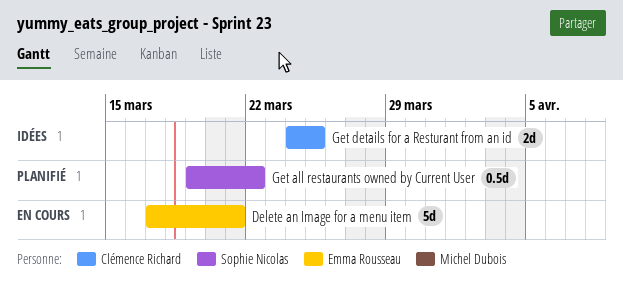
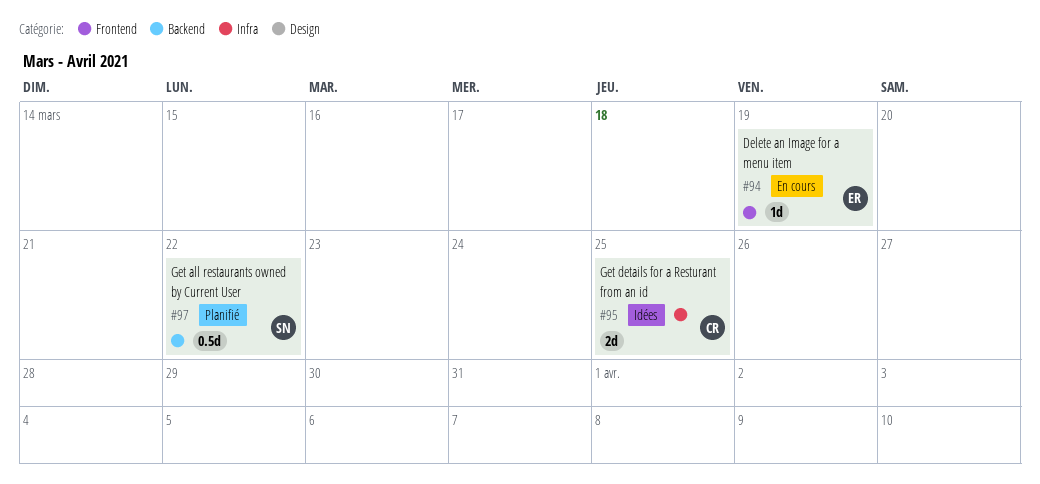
Delete an Image for a menu item, estimate: 5d -> 1d
Delete an Image for a menu item, due: Mar 21 -> Mar 19

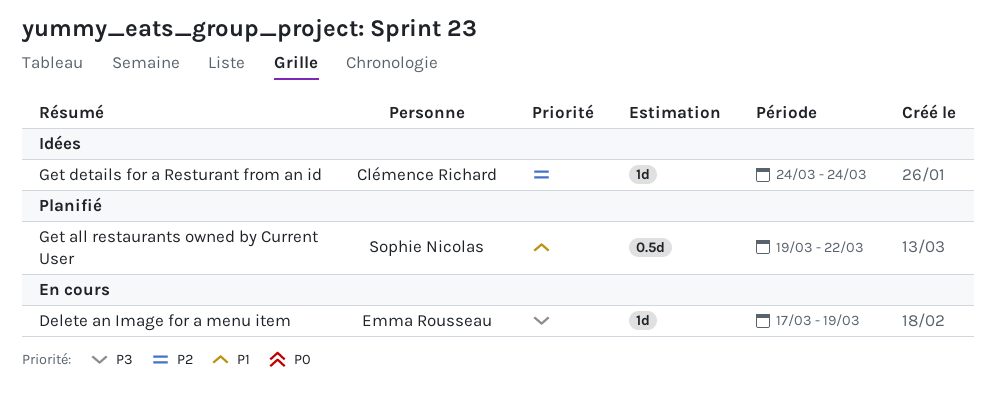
Get details for a Resturant from an id, estimate: 2d -> 1d
Get details for a Resturant from an id, due: Mar 25 -> Mar 24

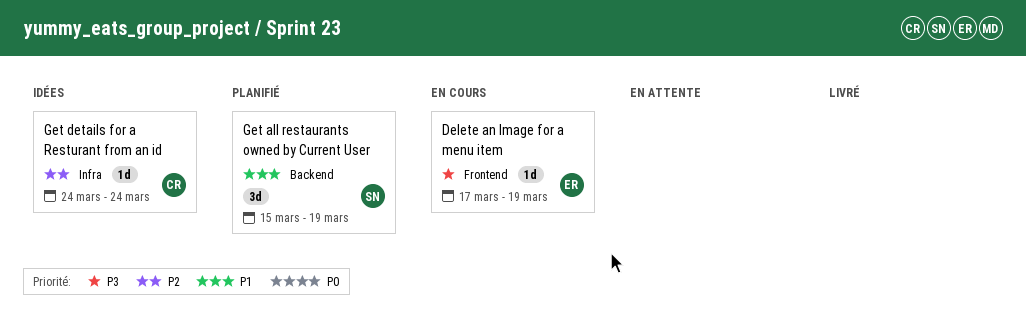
Get all restaurants owned by Current User, estimate: 0.5d -> 3d
Get all restaurants owned by Current User, start: Mar 19 -> Mar 15
Get all restaurants owned by Current User, due: Mar 22 -> Mar 19

